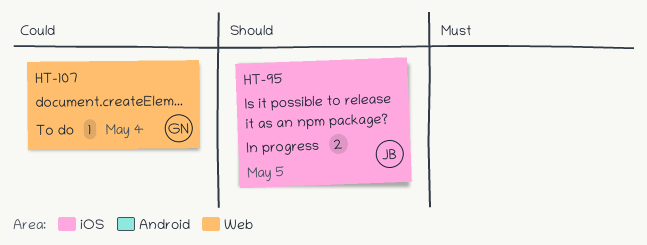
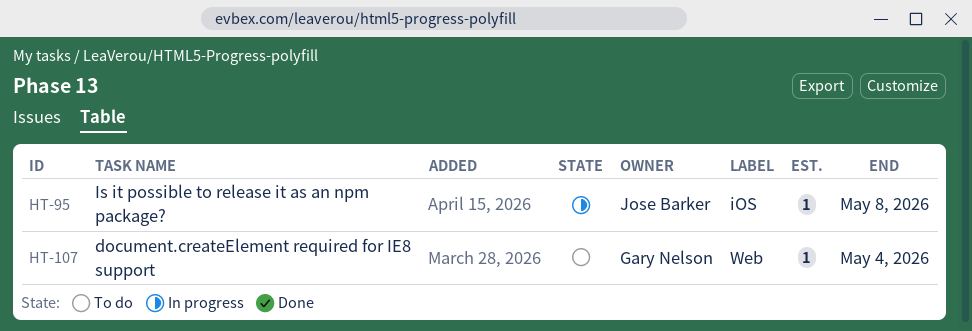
HT-95, estimate: 2 -> 1
HT-95, due: May 5 -> May 8

